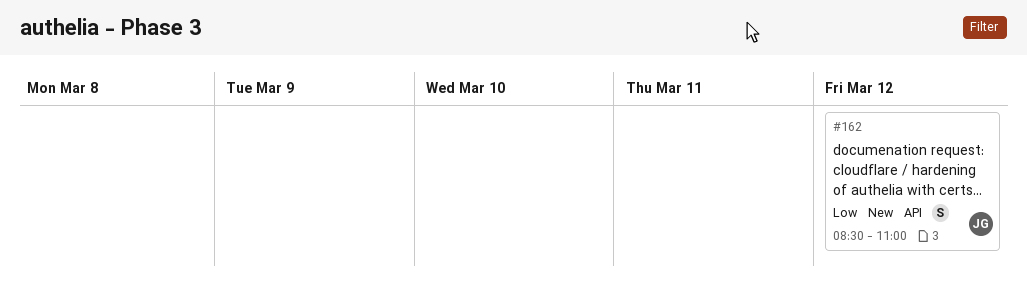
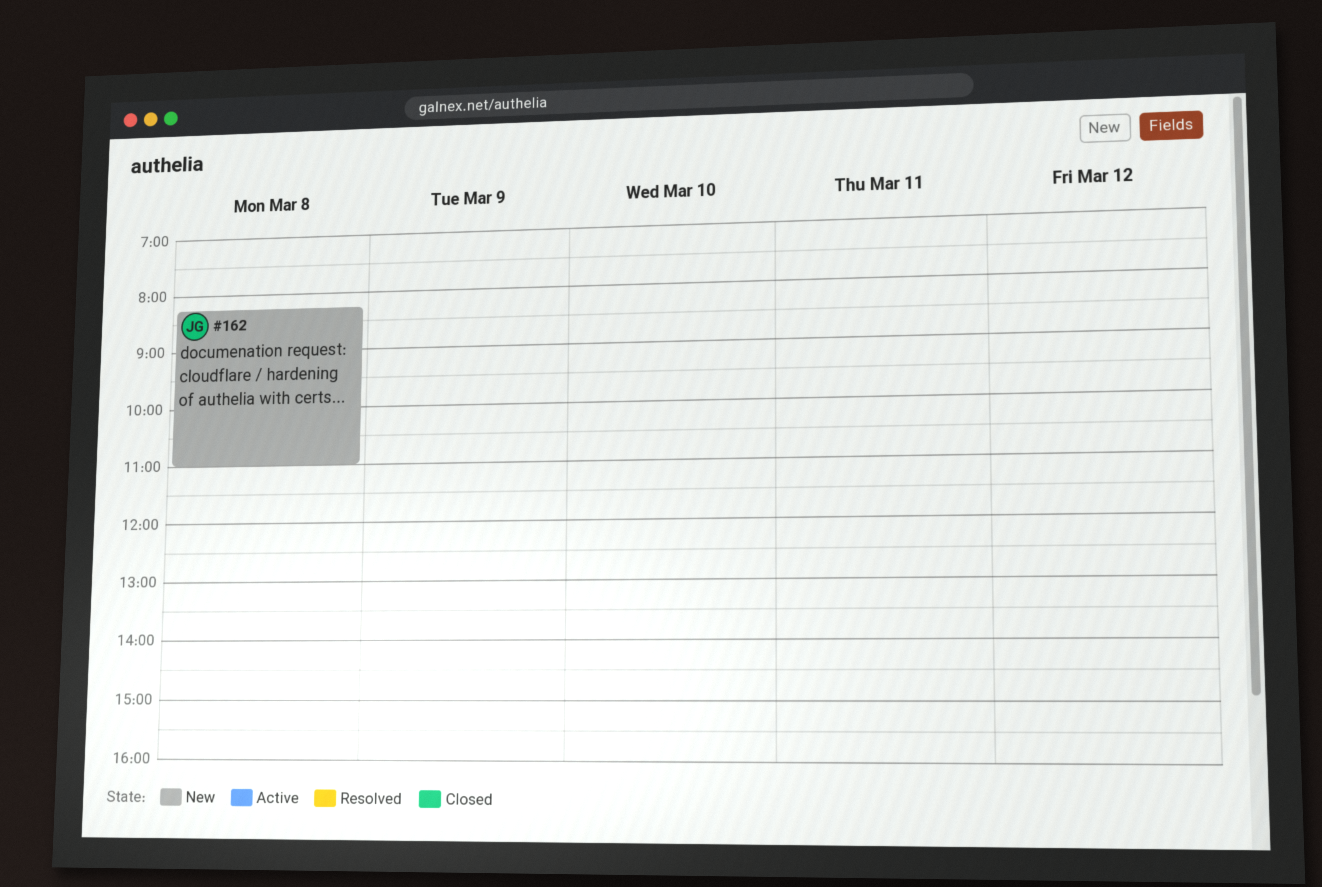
#162, day: Mar 12 -> Mar 8
#162, begins: 08:30 -> 08:15

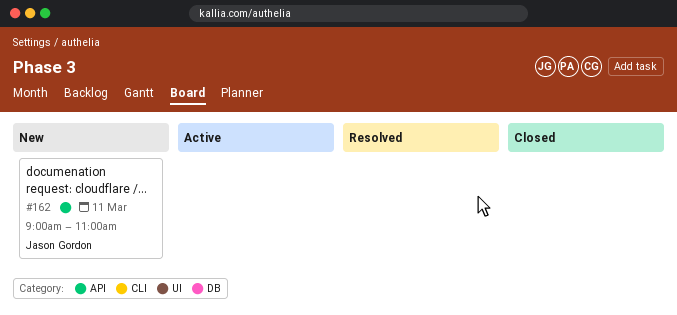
#162, day: Mar 8 -> Mar 11
#162, begins: 08:15 -> 09:00

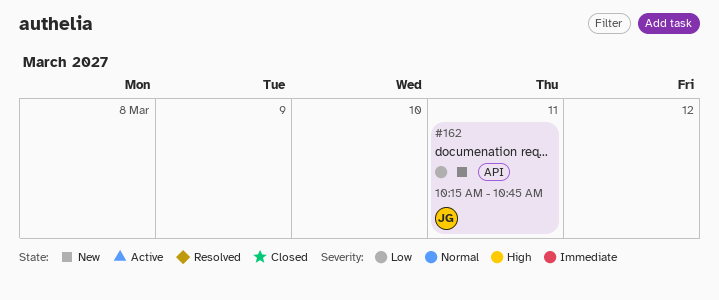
#162, begins: 09:00 -> 10:15
#162, ends: 11:00 -> 10:45

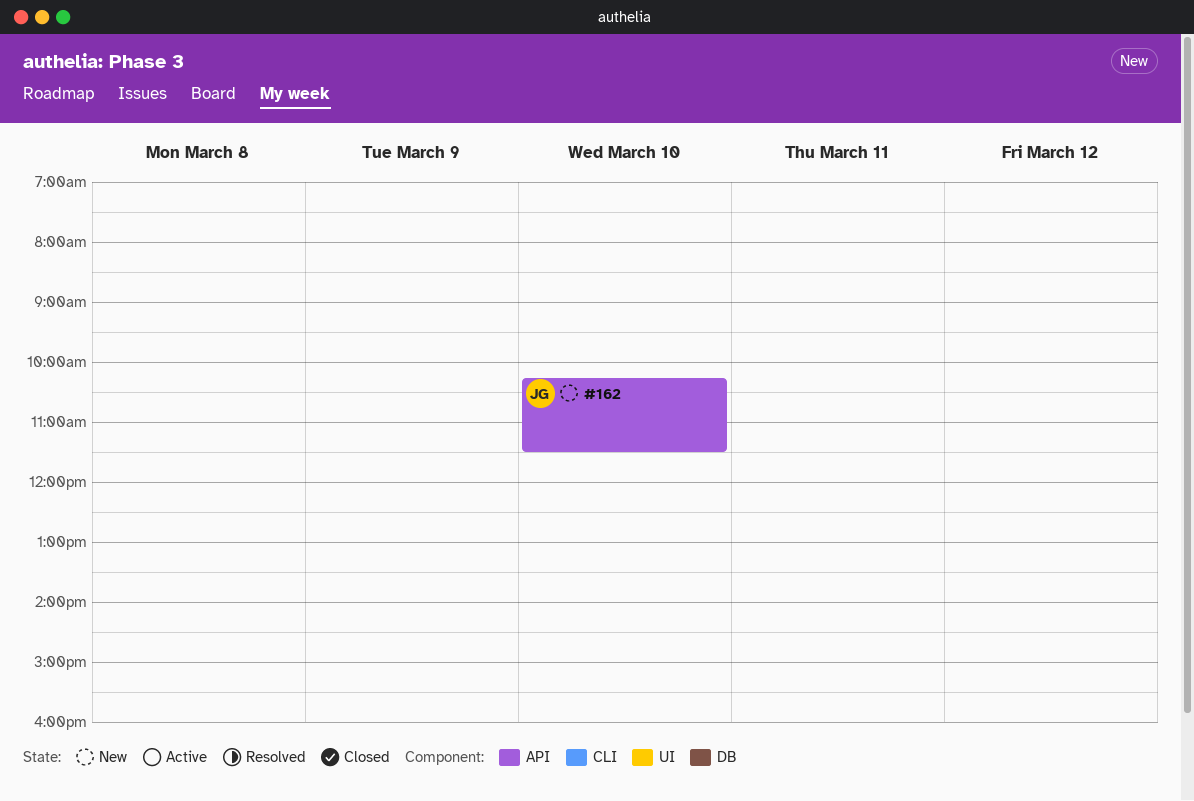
#162, day: Mar 11 -> Mar 10
#162, ends: 10:45 -> 11:30

